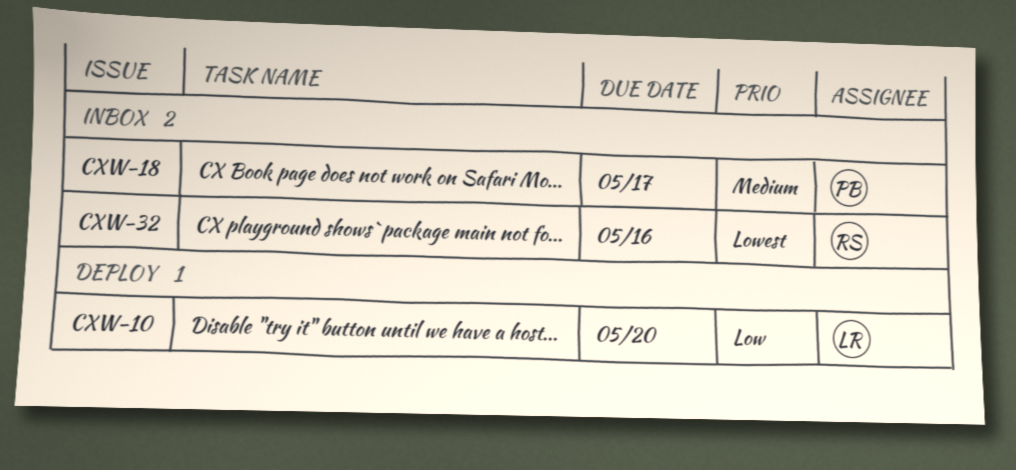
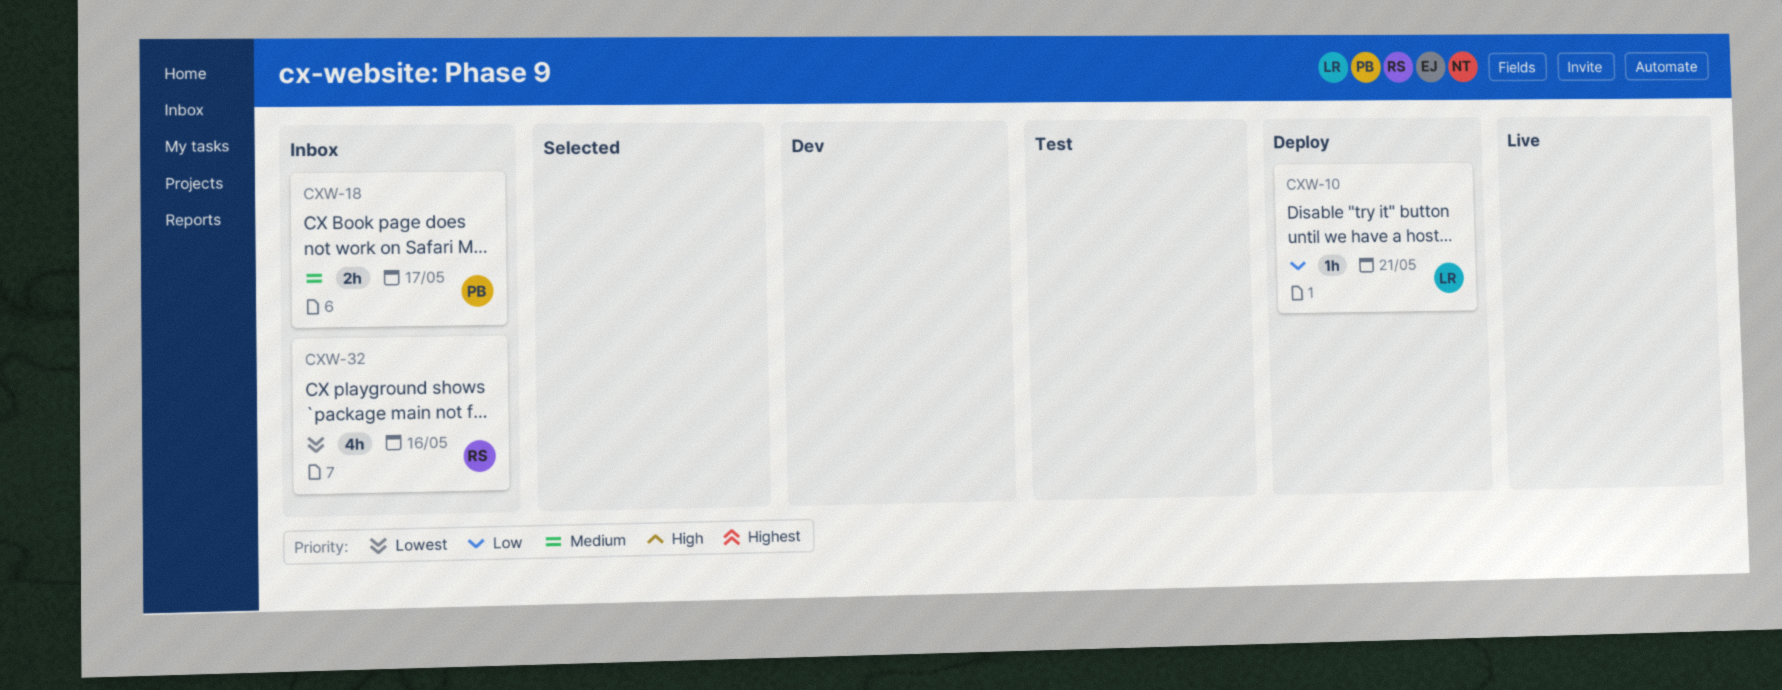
CXW-10, due: May 20 -> May 21

